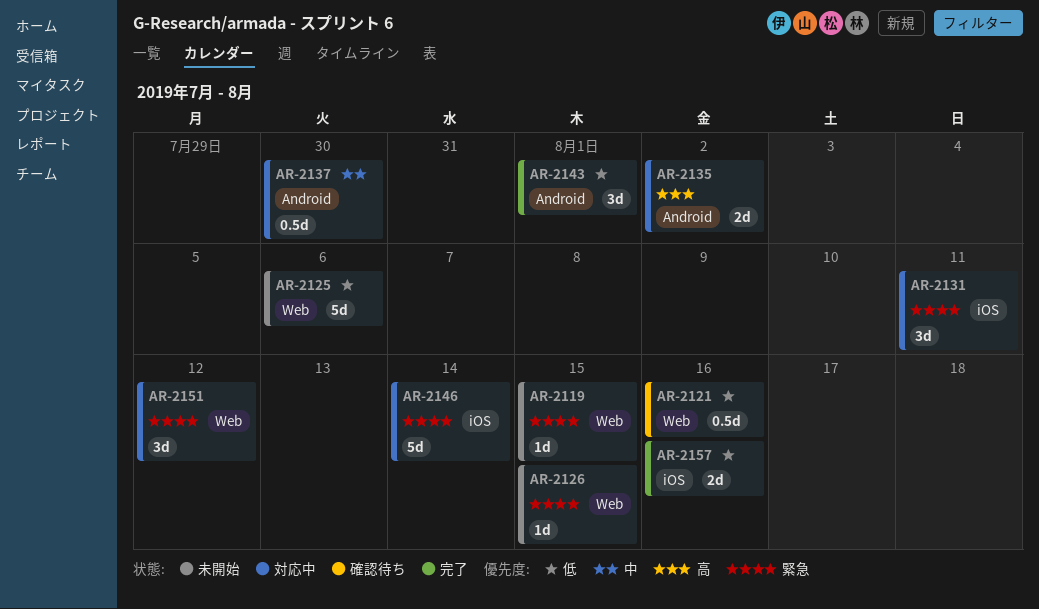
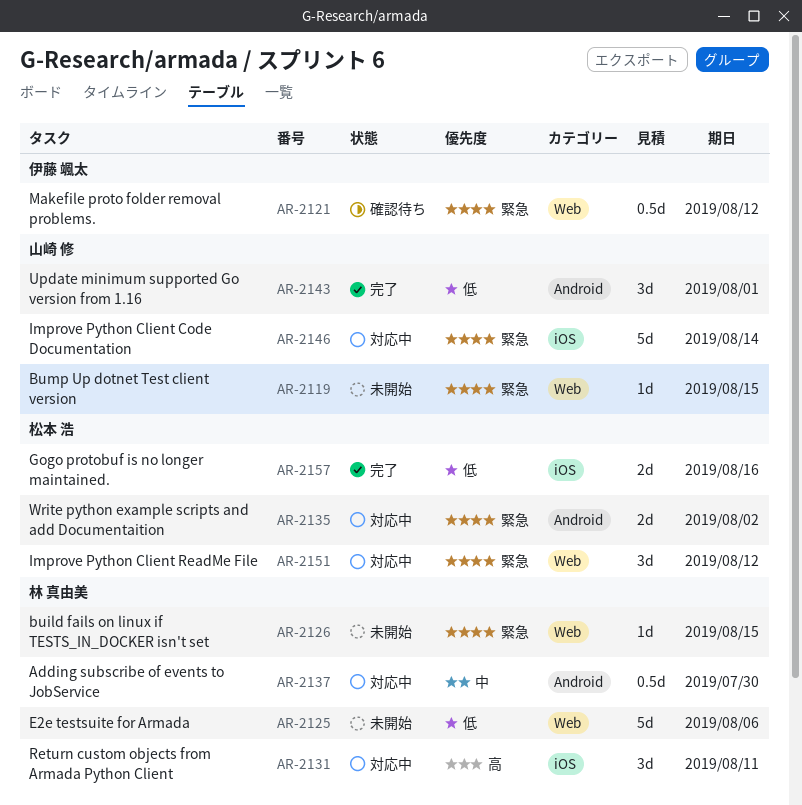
AR-2121, priority: 低 -> 緊急
AR-2121, due: Aug 16 -> Aug 12
AR-2131, priority: 緊急 -> 高
AR-2135, priority: 高 -> 緊急

